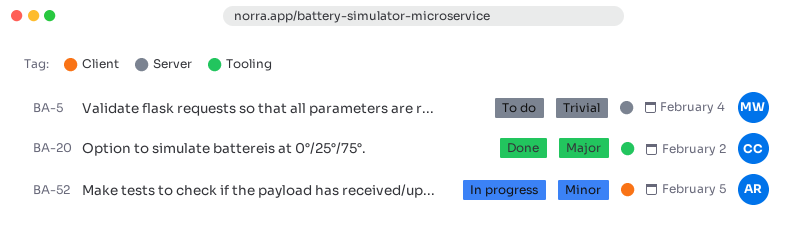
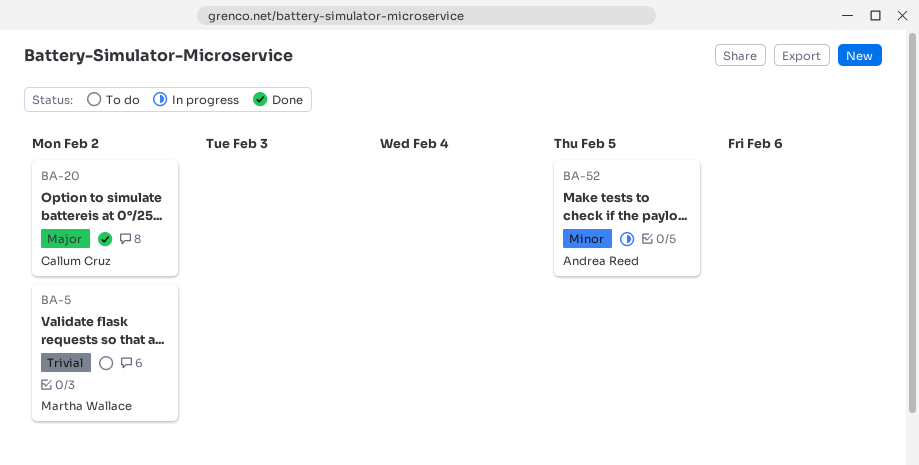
BA-5, due: Feb 4 -> Feb 2

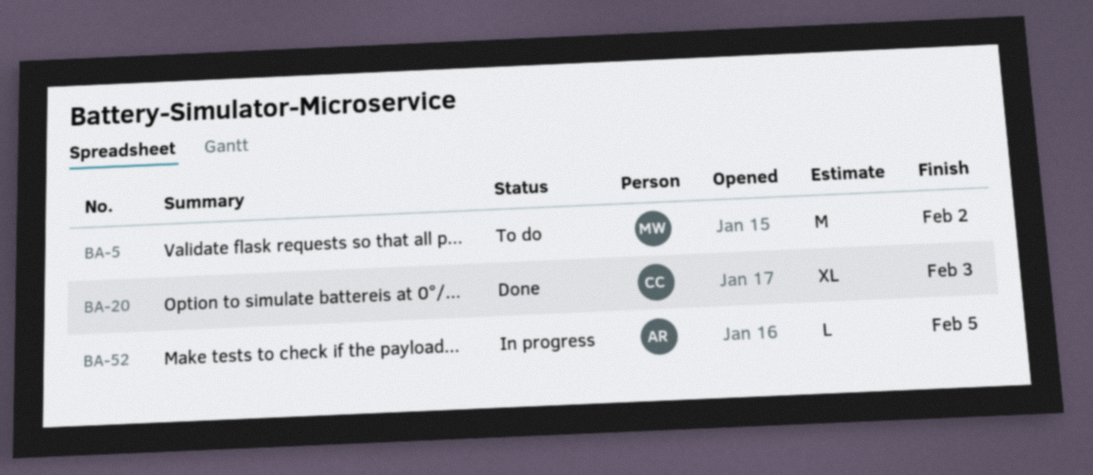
BA-20, due: Feb 2 -> Feb 3

